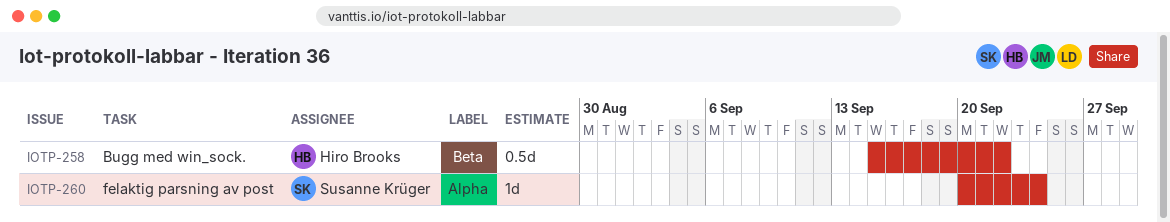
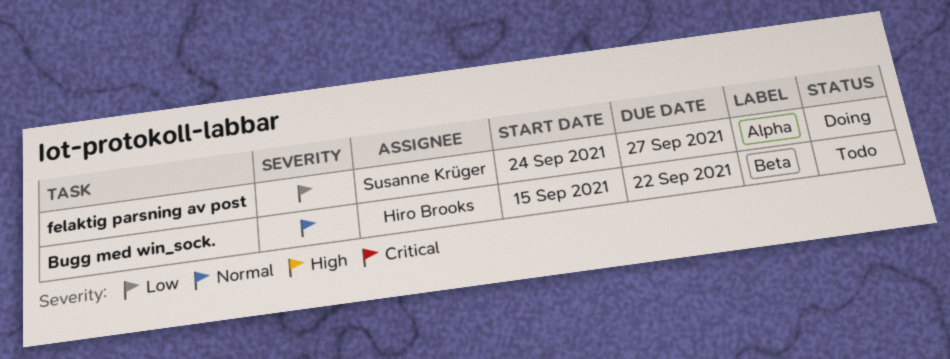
felaktig parsning av post, start: Sep 20 -> Sep 24
felaktig parsning av post, due: Sep 24 -> Sep 27

